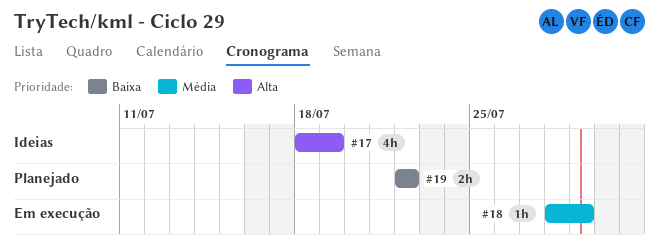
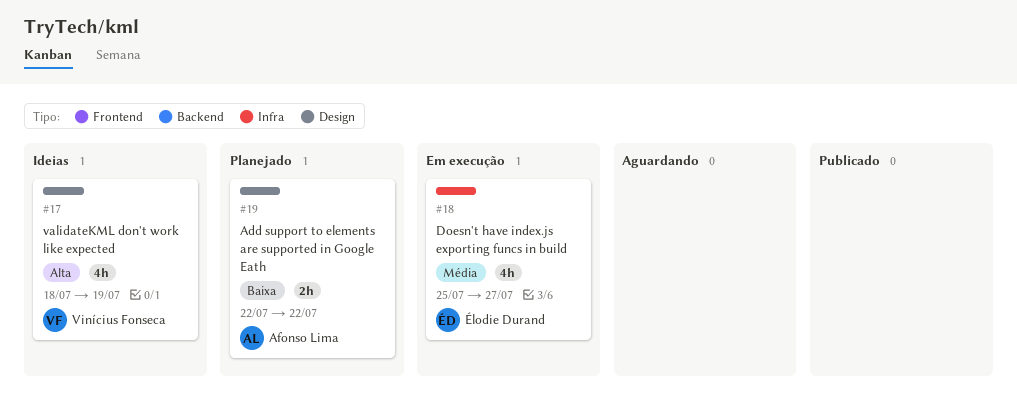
#18, estimate: 1h -> 4h
#18, start: Jul 28 -> Jul 25
#18, due: Jul 29 -> Jul 27

